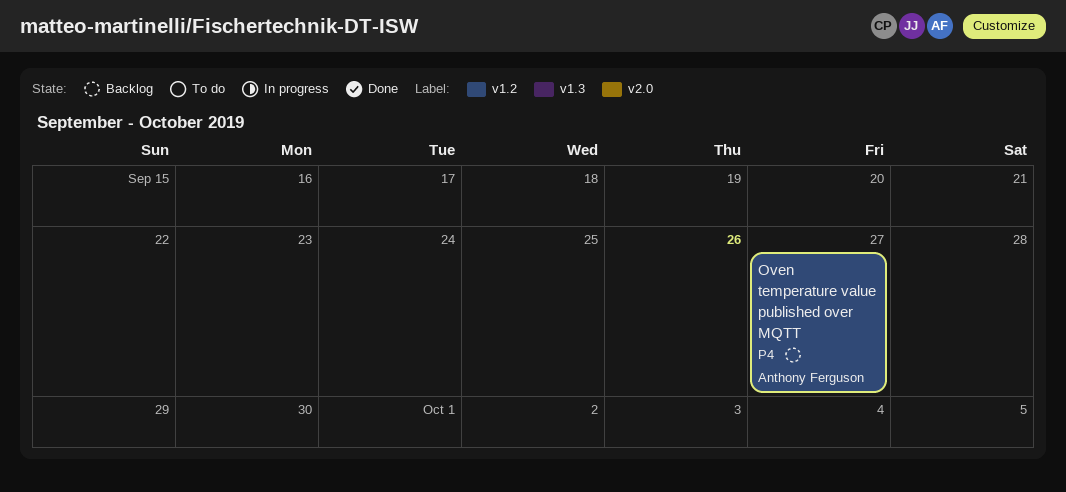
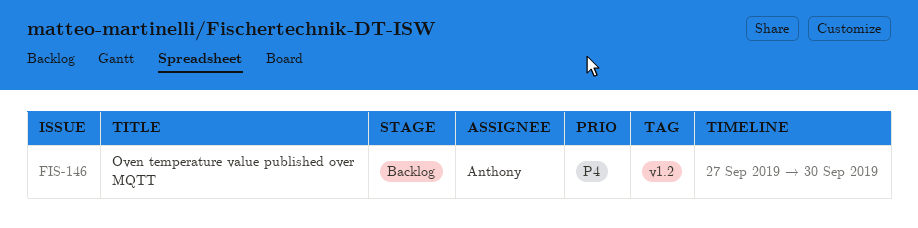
Oven temperature value published over MQTT, due: Sep 27 -> Sep 30

